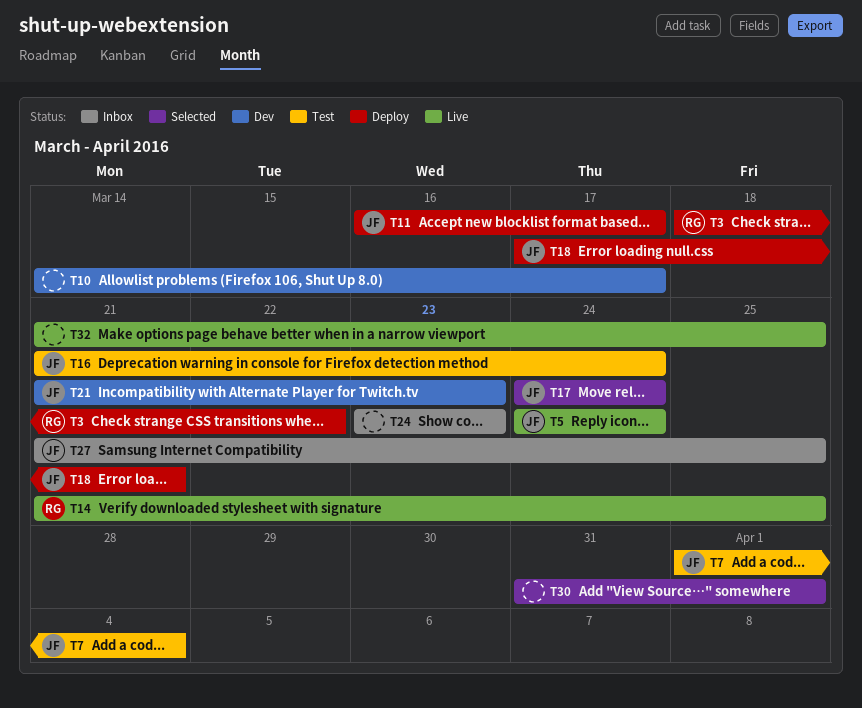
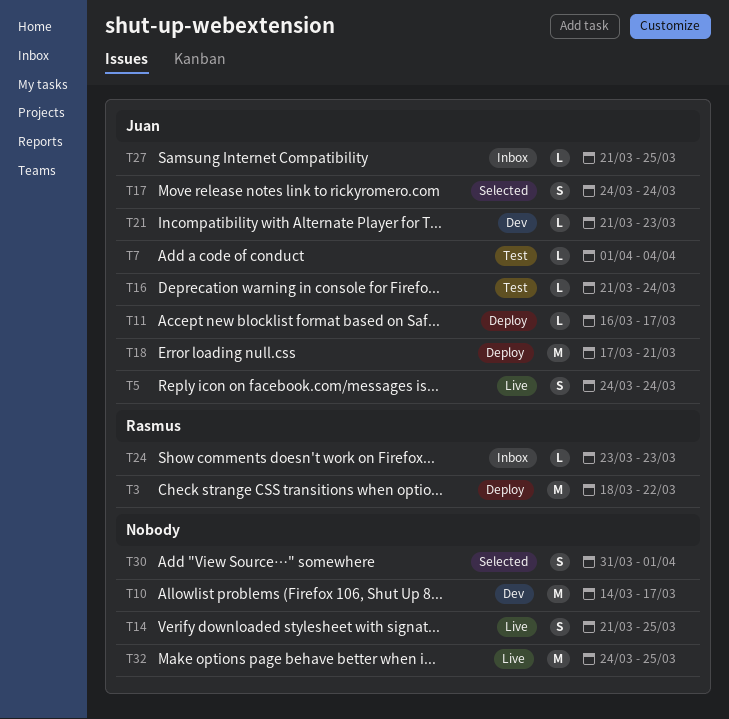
T14, owner: Rasmus -> none
T24, owner: none -> Rasmus
T32, start: Mar 21 -> Mar 24

